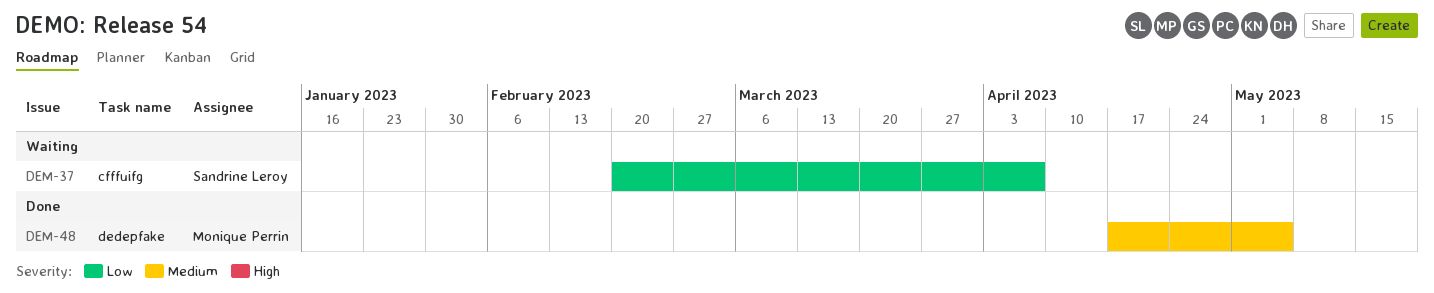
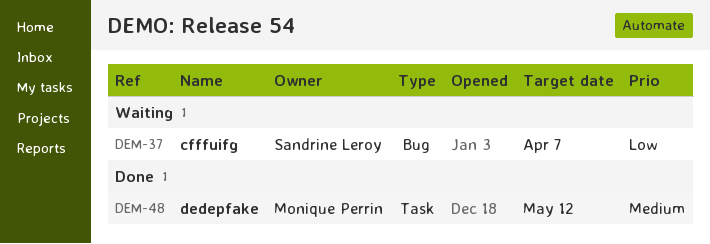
DEM-48, due: May 5 -> May 12

